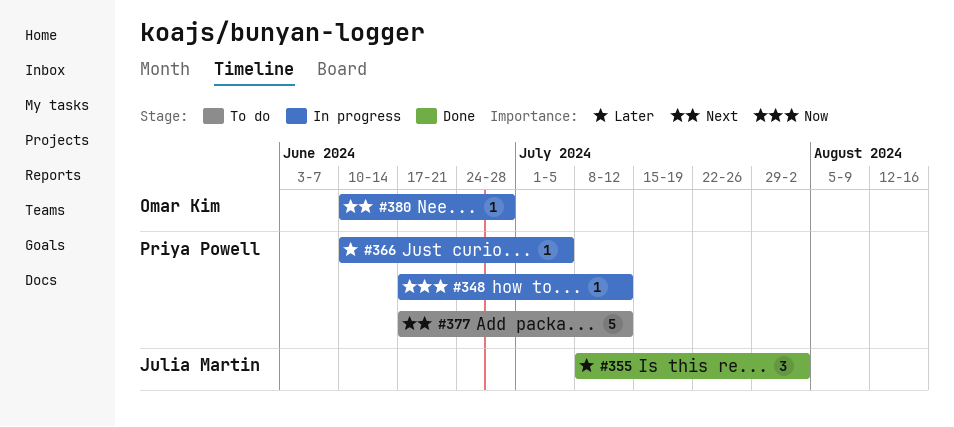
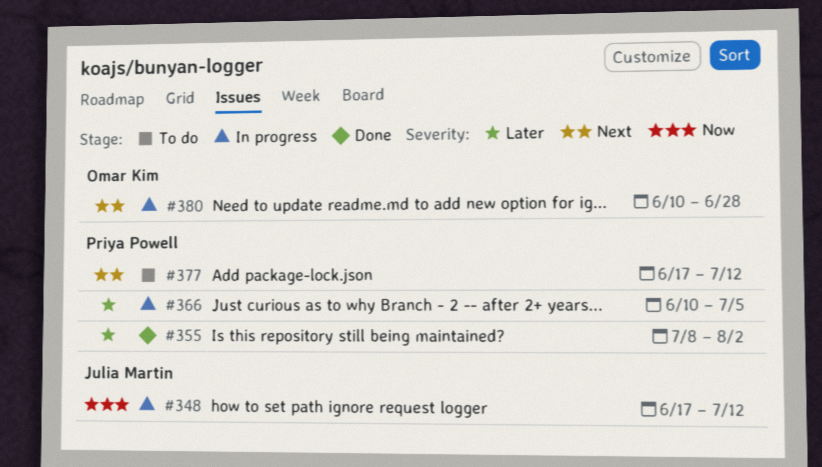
#348, owner: Priya Powell -> Julia Martin
#355, owner: Julia Martin -> Priya Powell

